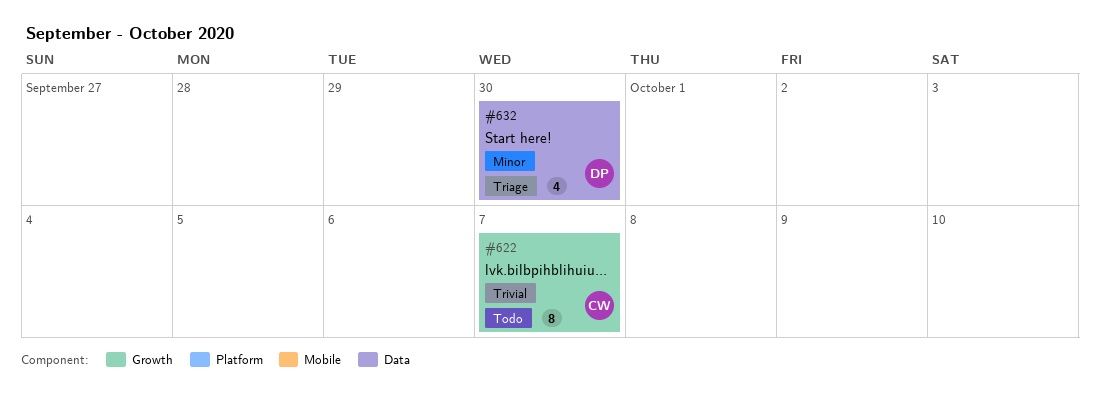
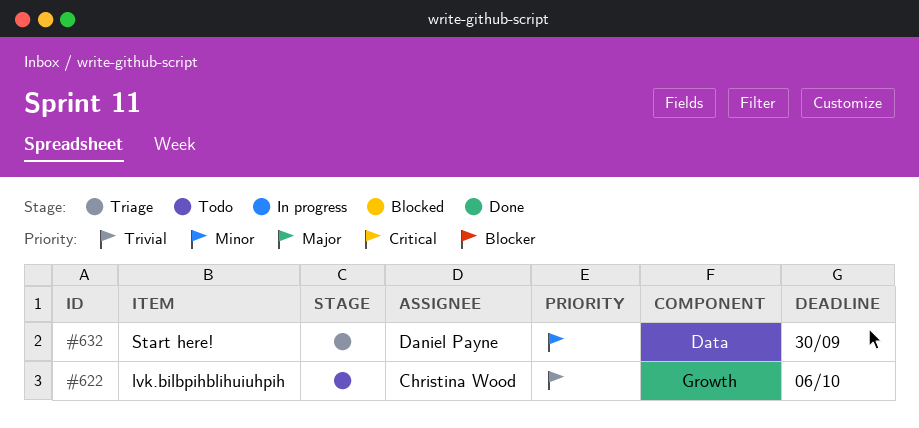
#622, due: Oct 7 -> Oct 6

